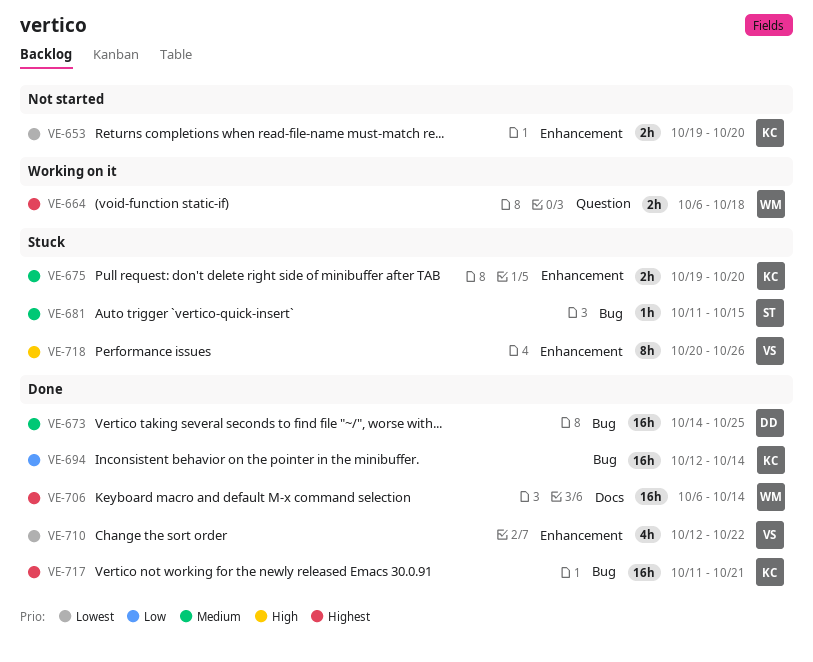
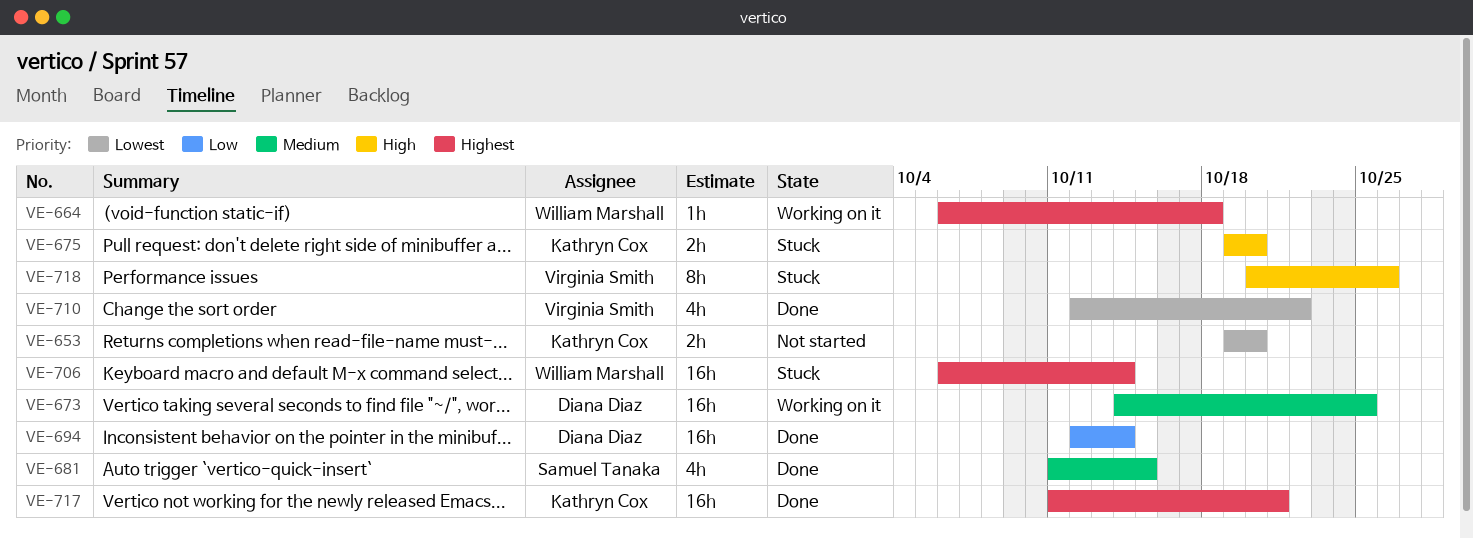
VE-664, estimate: 2h -> 1h
VE-673, status: Done -> Working on it
VE-675, priority: Medium -> High
VE-681, status: Stuck -> Done
VE-681, estimate: 1h -> 4h
VE-694, owner: Kathryn Cox -> Diana Diaz
VE-706, status: Done -> Stuck

